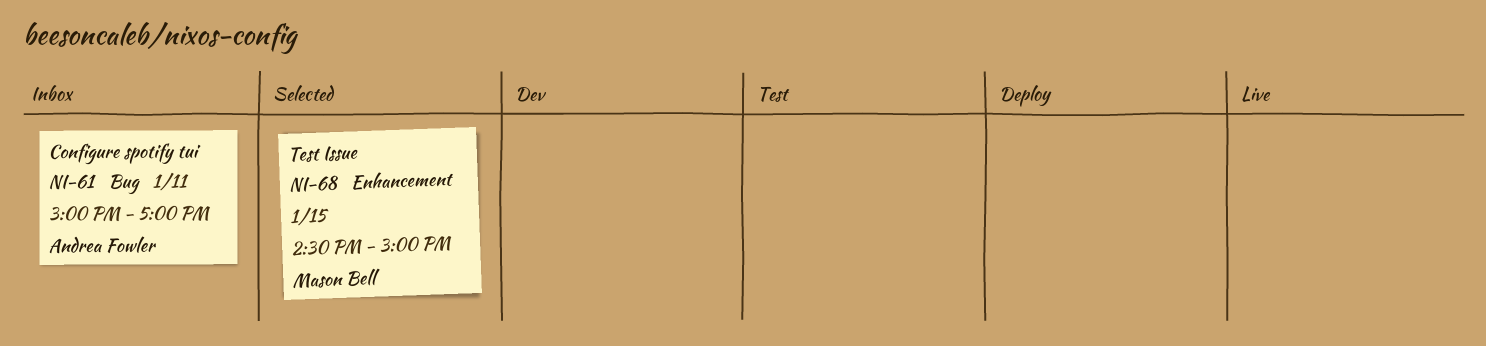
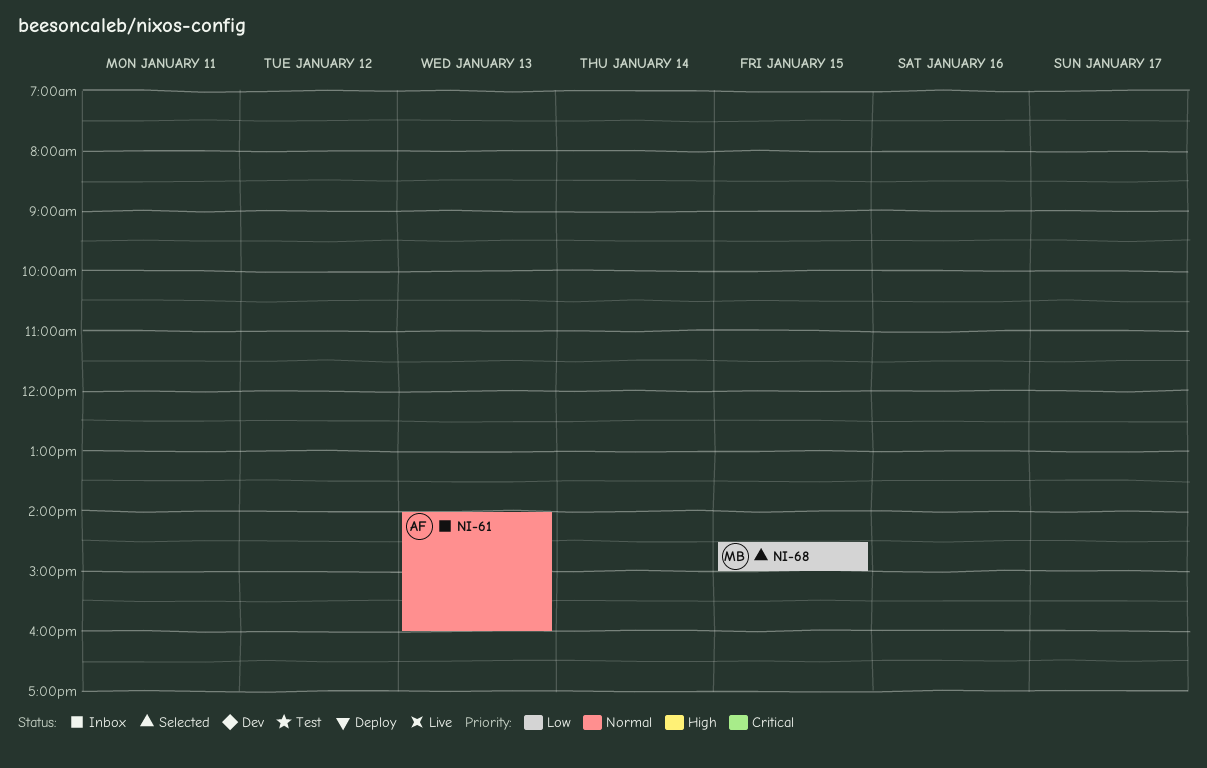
NI-61, day: Jan 11 -> Jan 13
NI-61, begins: 15:00 -> 14:00
NI-61, ends: 17:00 -> 16:00

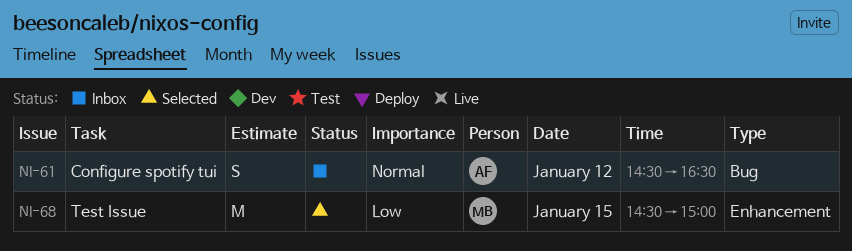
NI-61, day: Jan 13 -> Jan 12
NI-61, begins: 14:00 -> 14:30
NI-61, ends: 16:00 -> 16:30

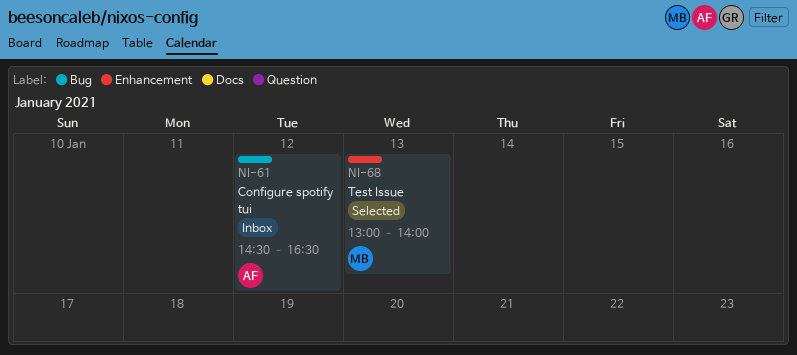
NI-68, day: Jan 15 -> Jan 13
NI-68, begins: 14:30 -> 13:00
NI-68, ends: 15:00 -> 14:00

